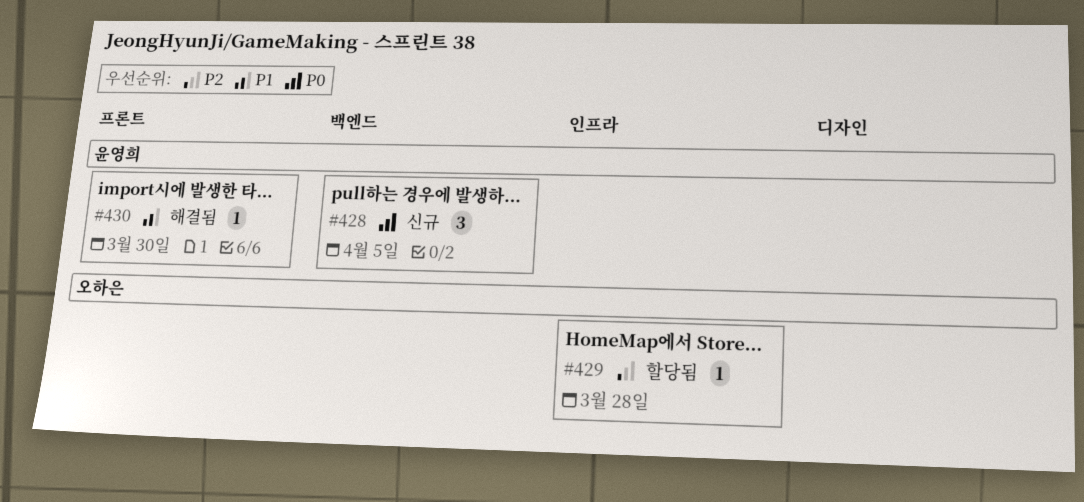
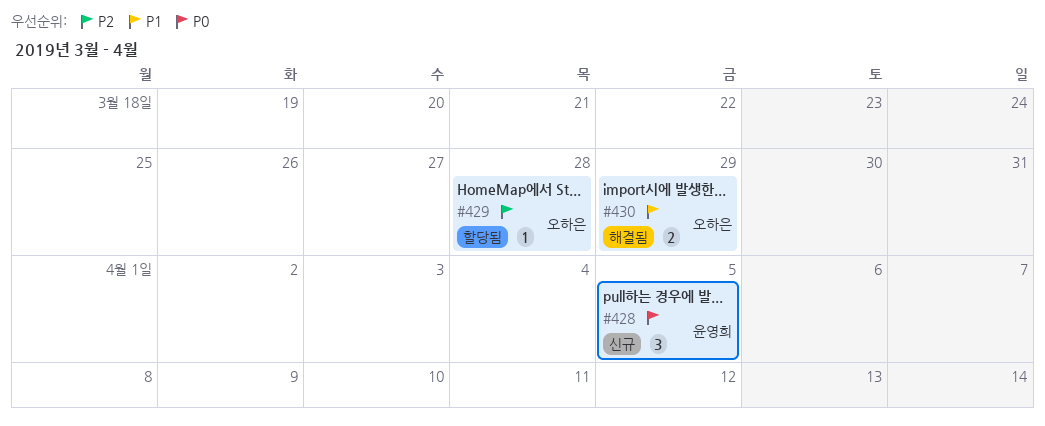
#430, owner: 윤영희 -> 오하은
#430, estimate: 1 -> 2
#430, due: Mar 30 -> Mar 29

